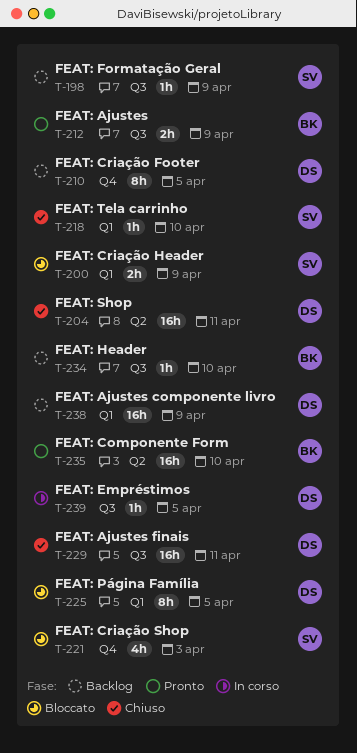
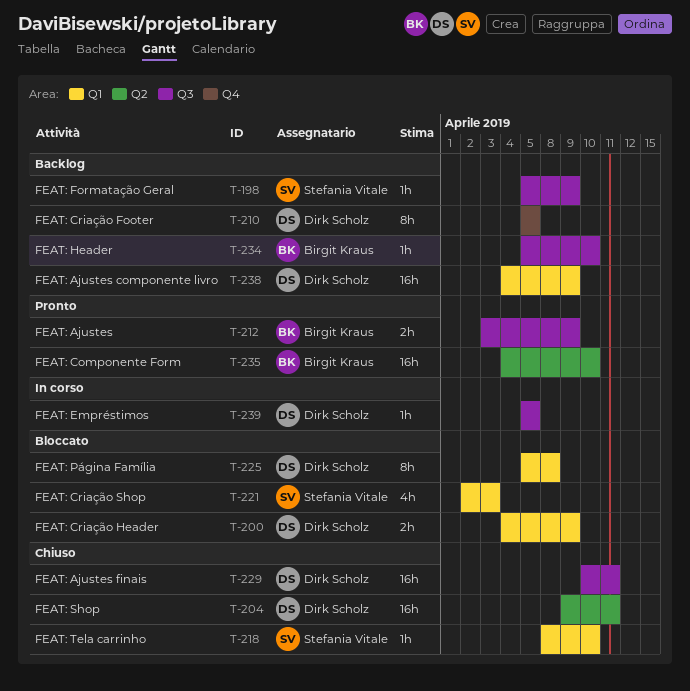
T-200, owner: Stefania Vitale -> Dirk Scholz
T-221, label: Q4 -> Q1
T-225, due: Apr 5 -> Apr 8

